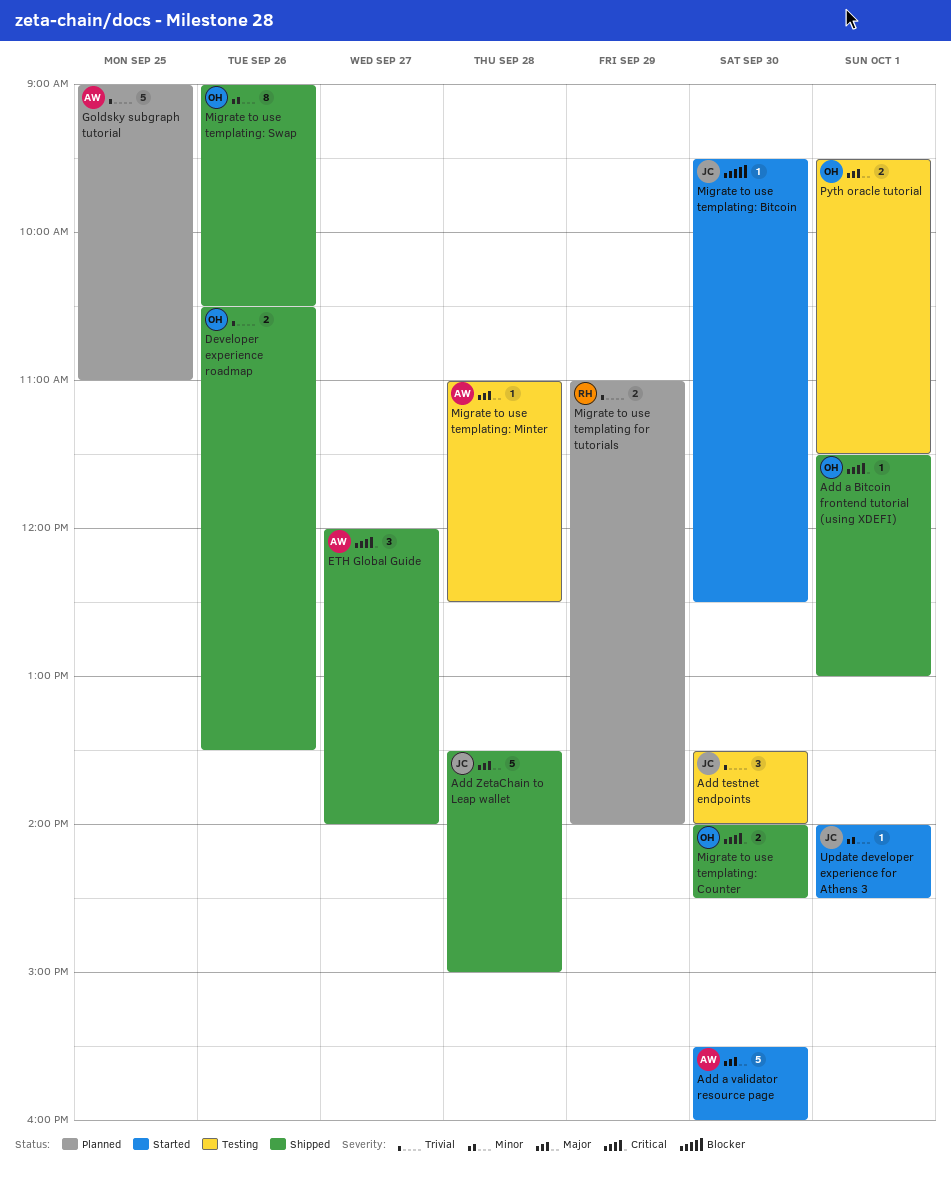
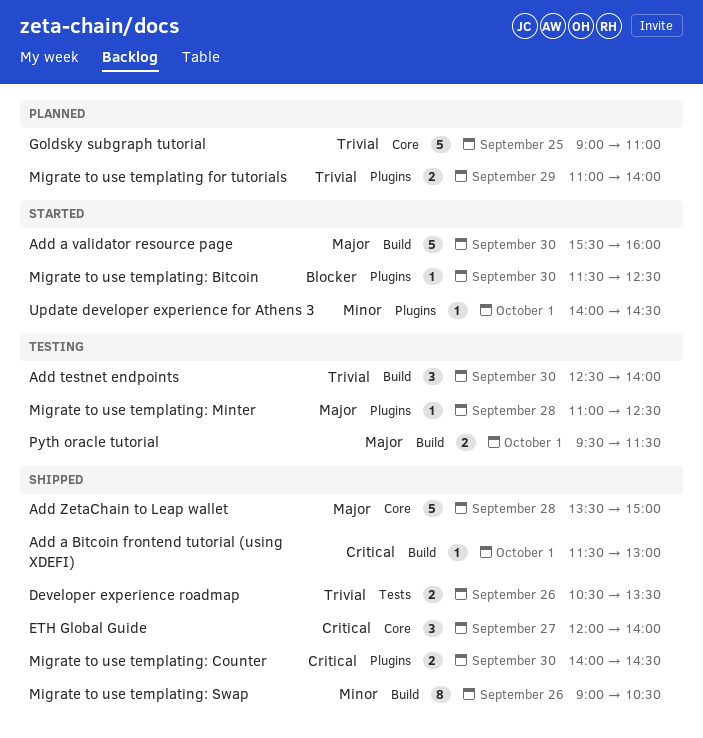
Add testnet endpoints, begins: 13:30 -> 12:30
Migrate to use templating: Bitcoin, begins: 09:30 -> 11:30

